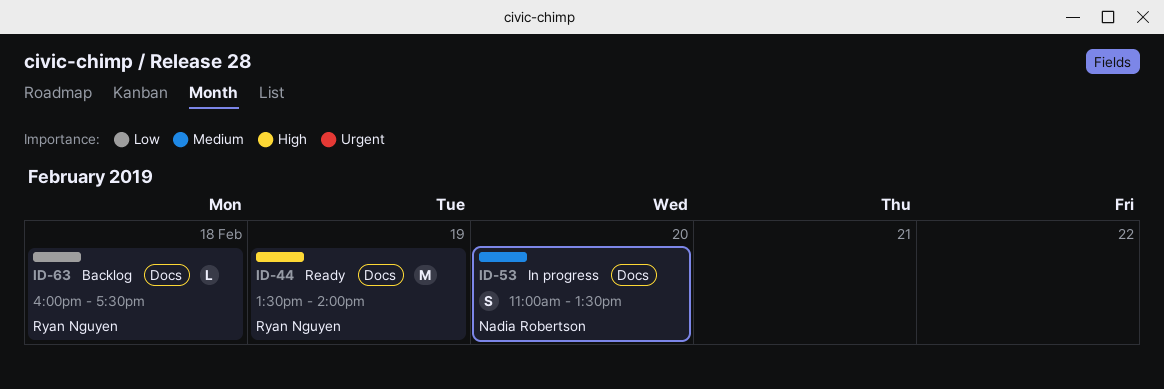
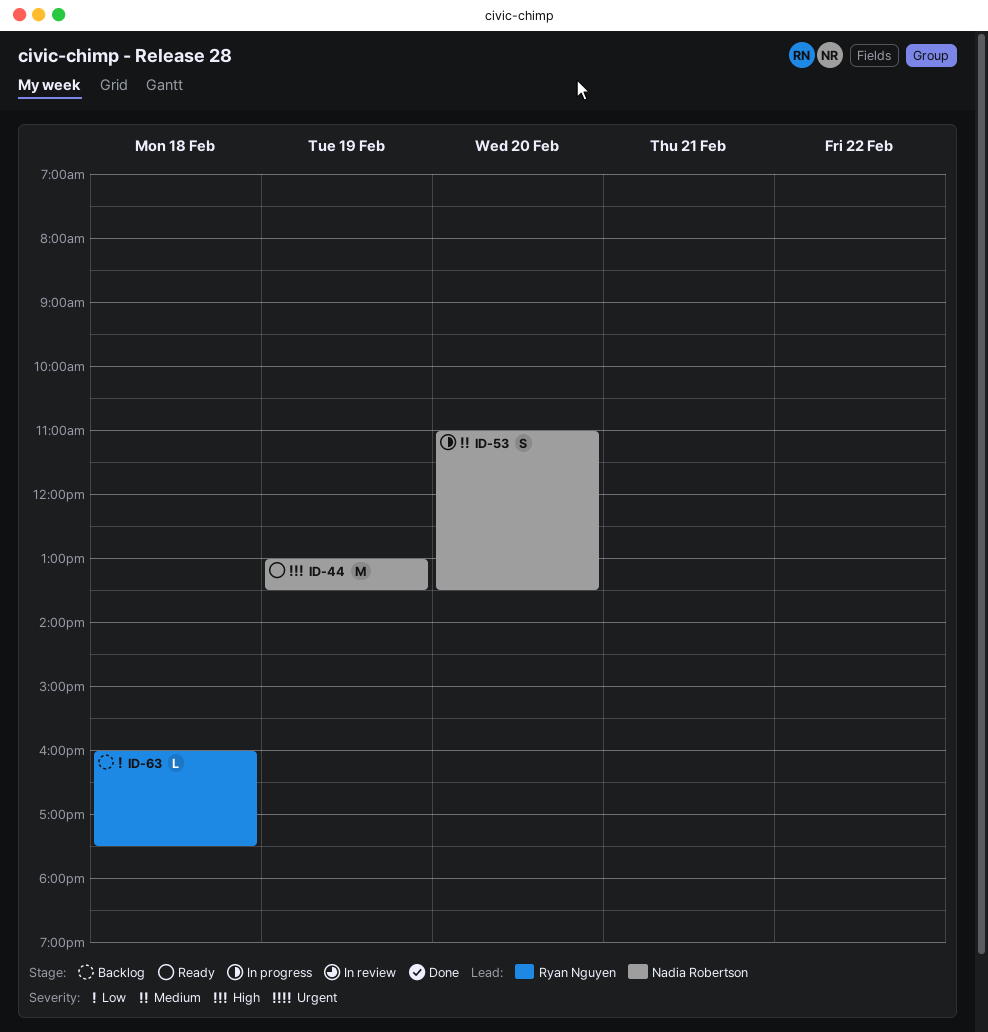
ID-44, owner: Ryan Nguyen -> Nadia Robertson
ID-44, begins: 13:30 -> 13:00
ID-44, ends: 14:00 -> 13:30

